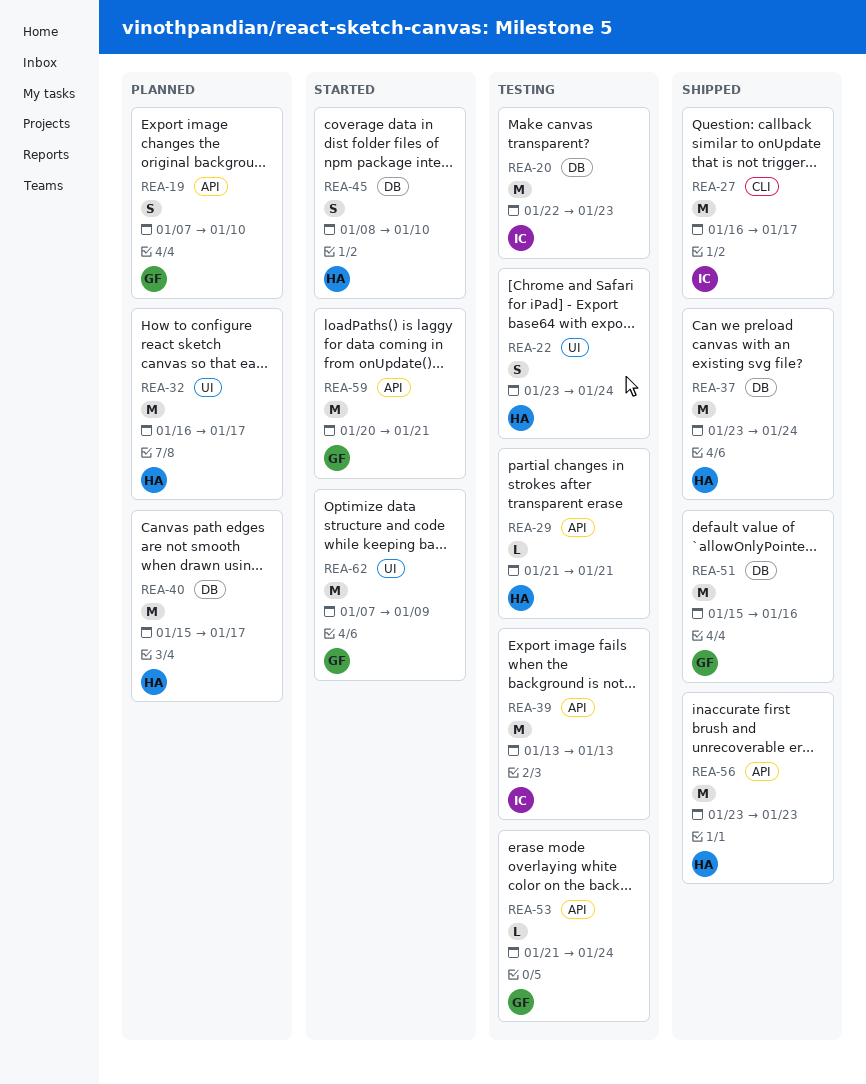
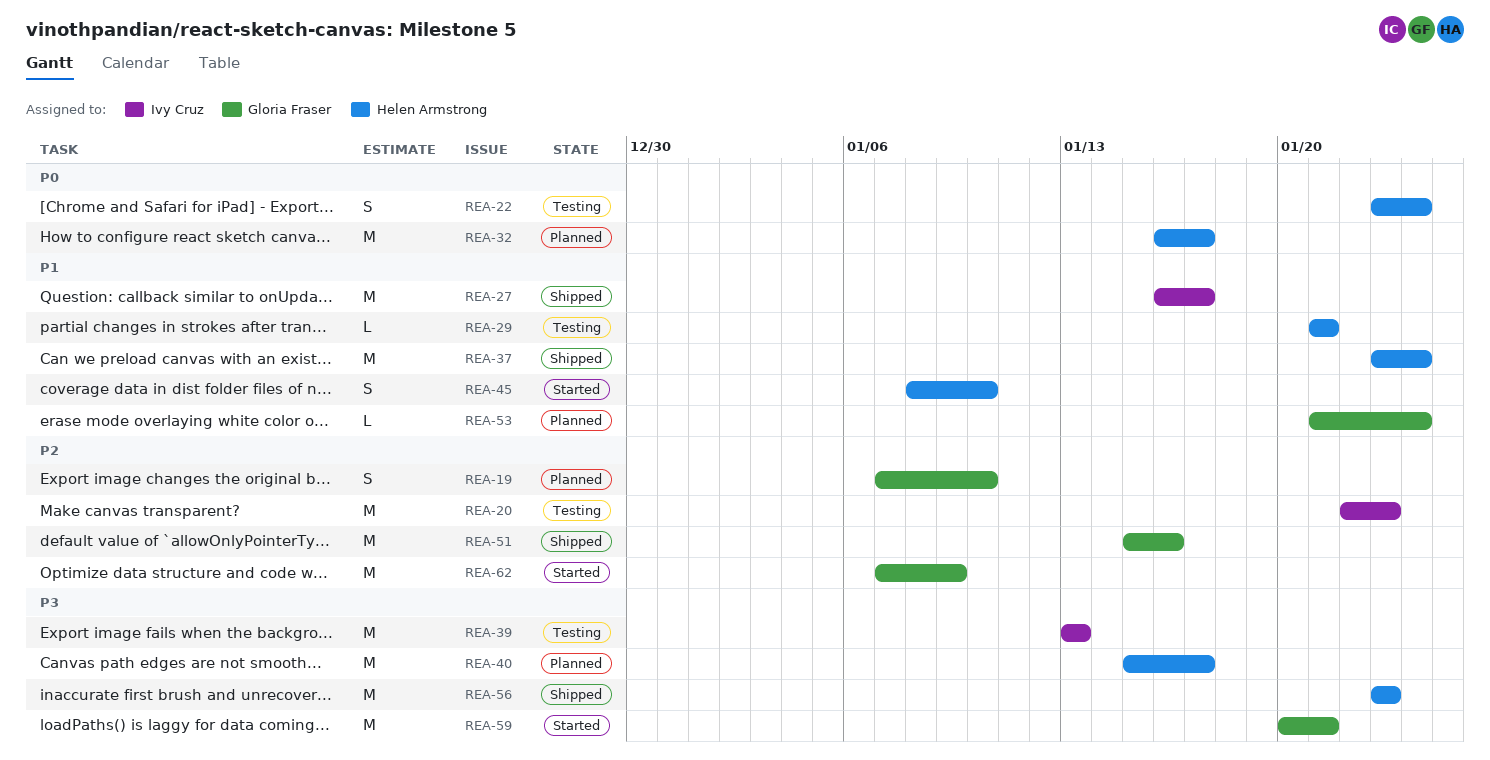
REA-53, status: Testing -> Planned

